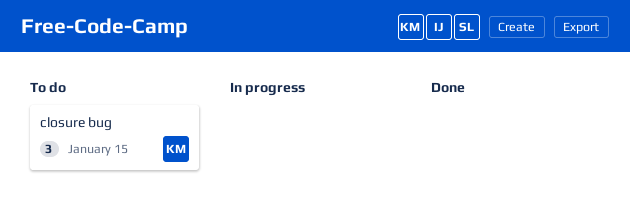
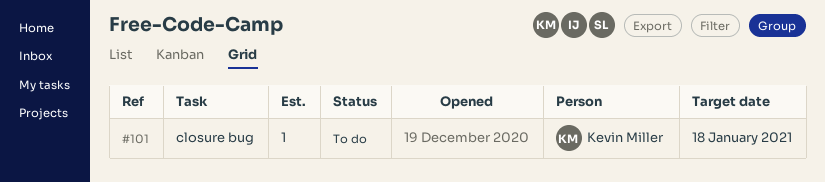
closure bug, estimate: 3 -> 1
closure bug, due: Jan 15 -> Jan 18

